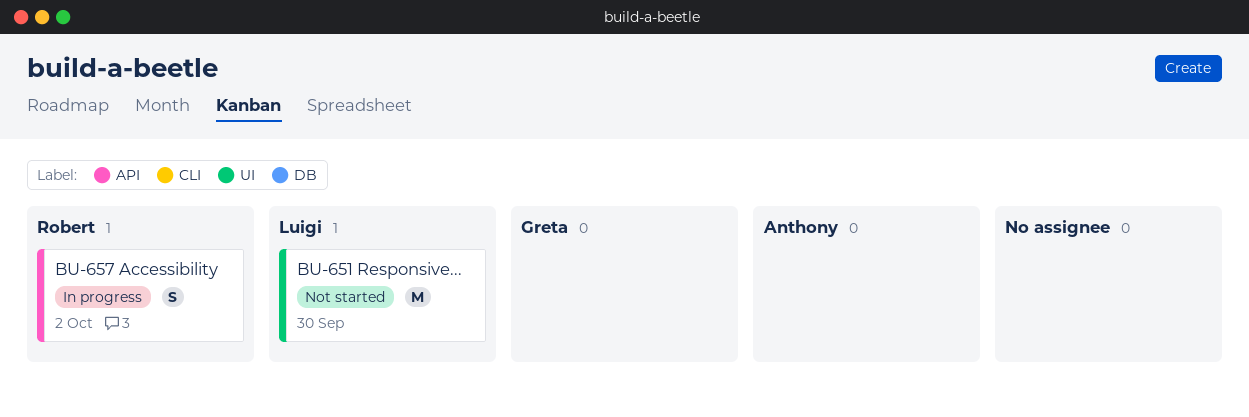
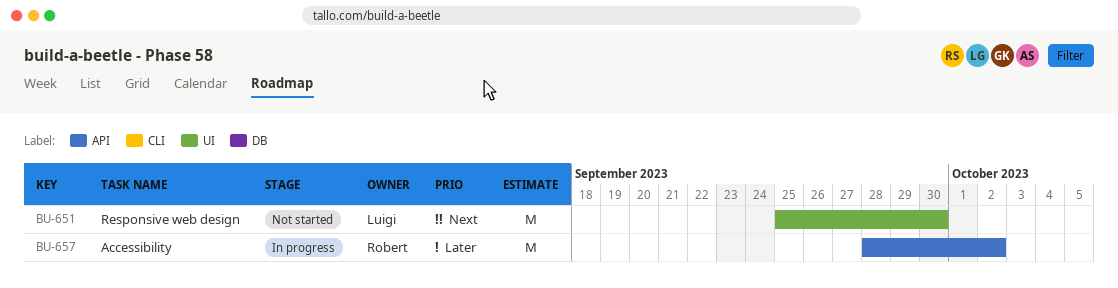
BU-657, estimate: S -> M

